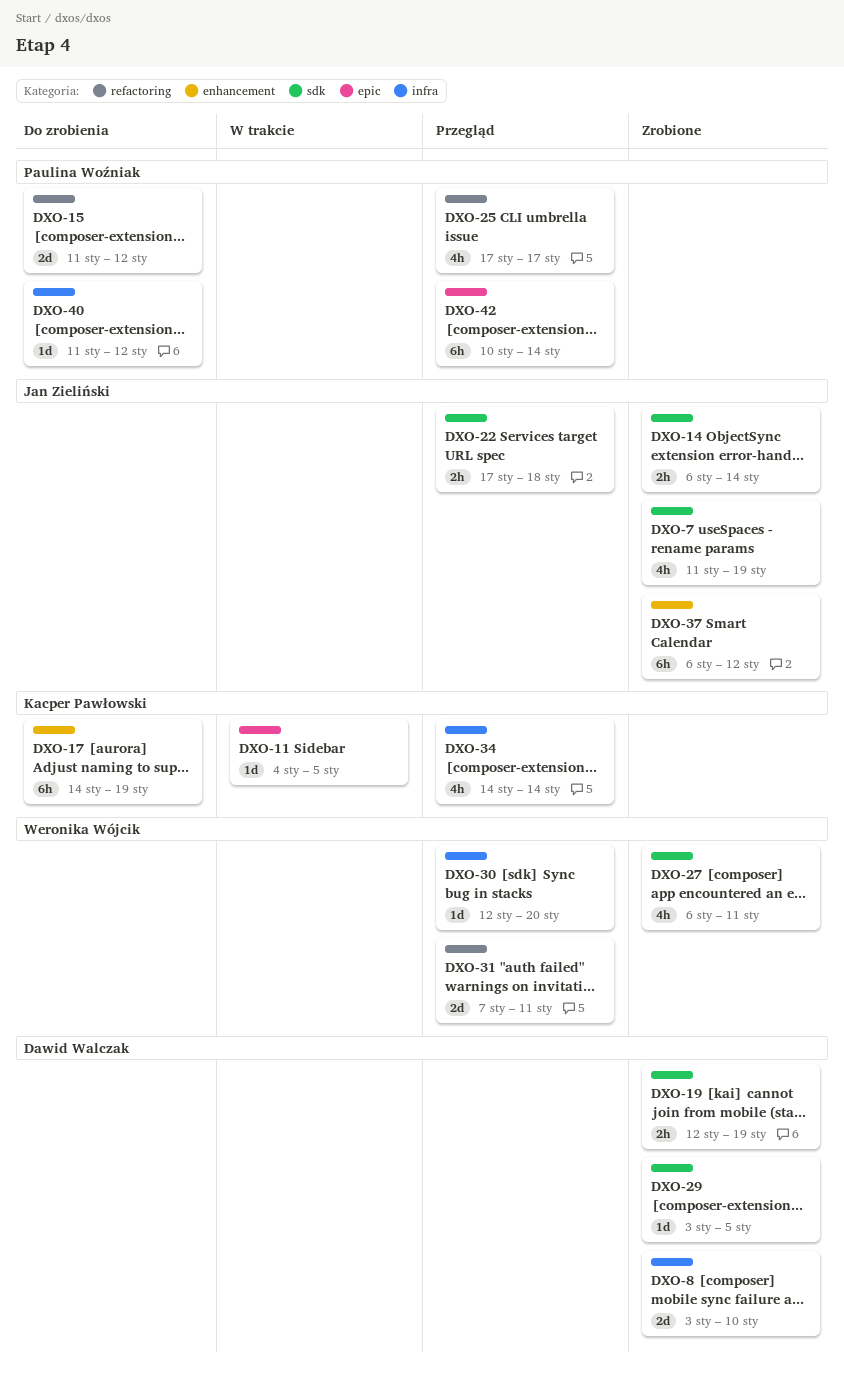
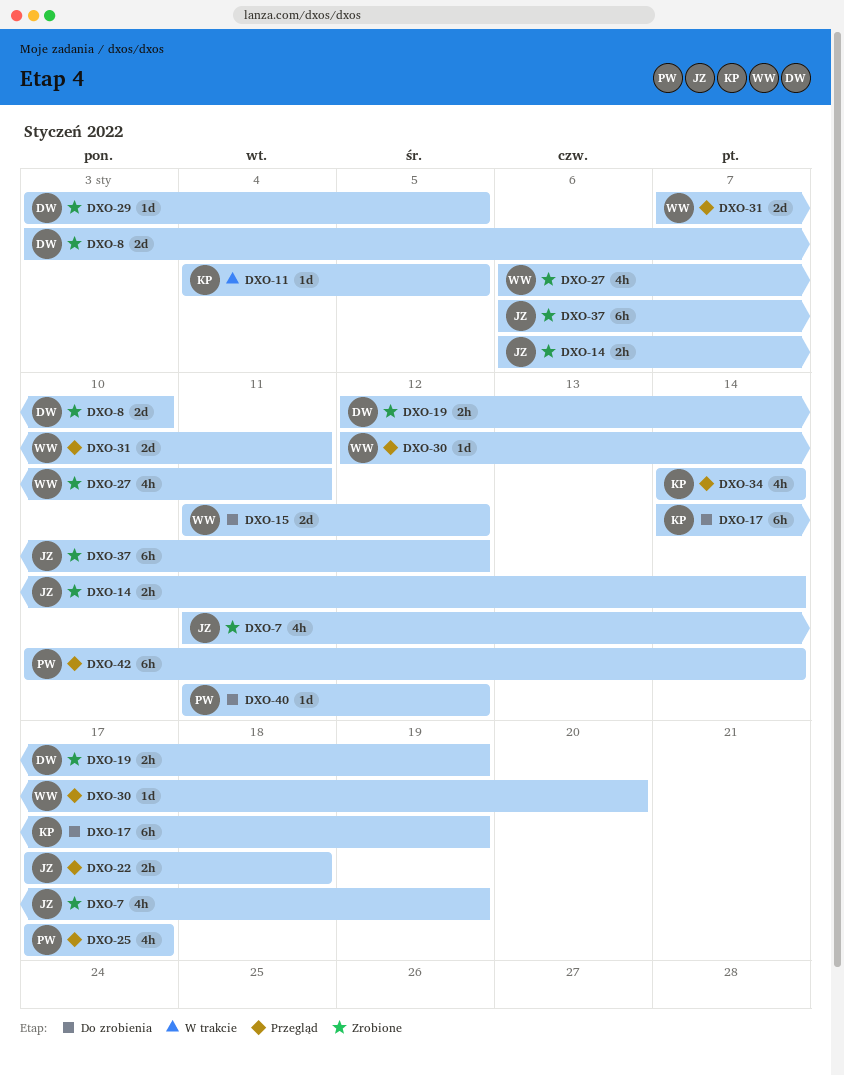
DXO-15, owner: Paulina Woźniak -> Weronika Wójcik

